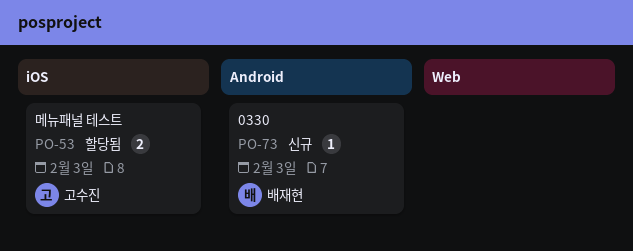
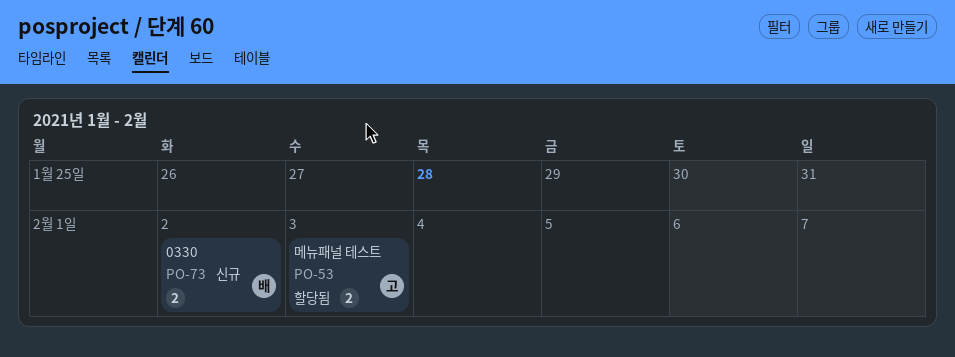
PO-73, estimate: 1 -> 2
PO-73, due: Feb 3 -> Feb 2

